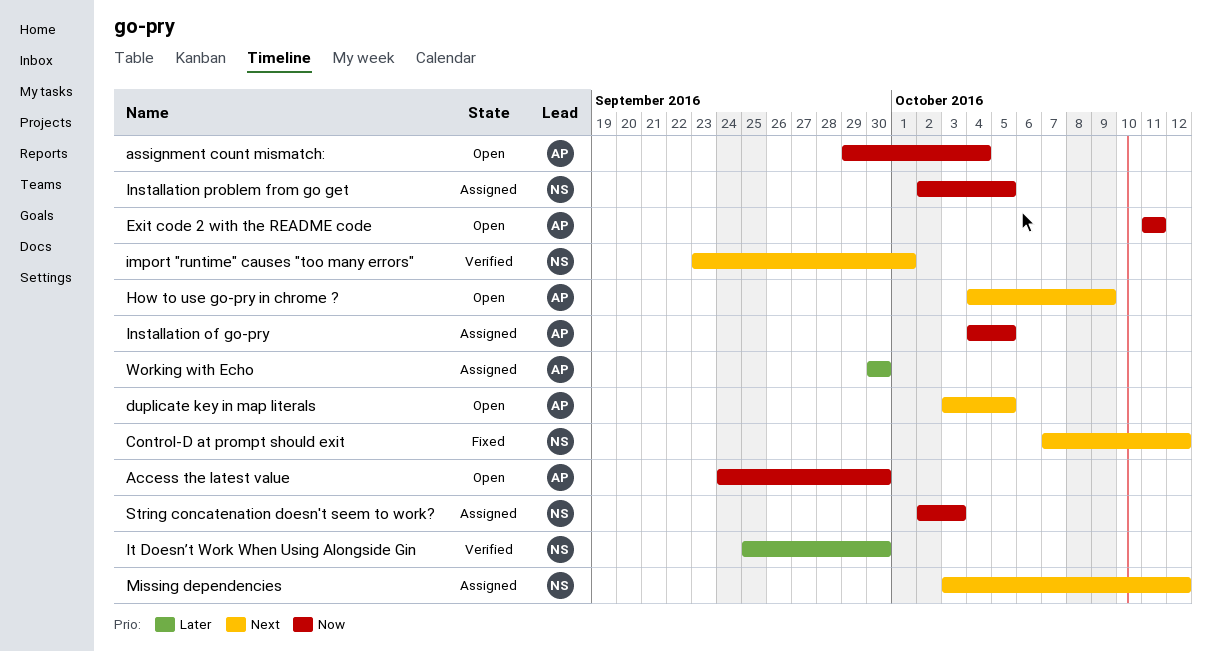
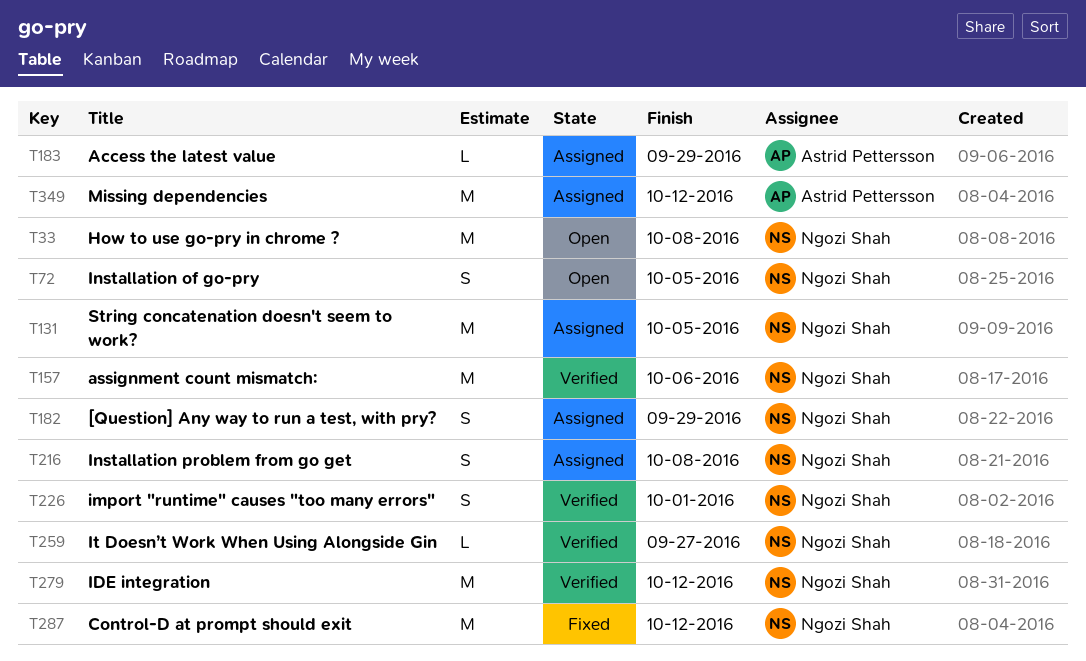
[Question] Any way to run a test, with pry?: none -> present
Access the latest value, status: Open -> Assigned
Access the latest value, due: Sep 30 -> Sep 29
assignment count mismatch:, status: Open -> Verified
assignment count mismatch:, owner: Astrid Pettersson -> Ngozi Shah
assignment count mismatch:, due: Oct 4 -> Oct 6
duplicate key in map literals: present -> none
Exit code 2 with the README code: present -> none
How to use go-pry in chrome ?, owner: Astrid Pettersson -> Ngozi Shah
How to use go-pry in chrome ?, due: Oct 9 -> Oct 8
IDE integration: none -> present
Installation of go-pry, status: Assigned -> Open
Installation of go-pry, owner: Astrid Pettersson -> Ngozi Shah
Installation problem from go get, due: Oct 5 -> Oct 8
It Doesn’t Work When Using Alongside Gin, due: Sep 30 -> Sep 27
Missing dependencies, owner: Ngozi Shah -> Astrid Pettersson
String concatenation doesn't seem to work?, due: Oct 3 -> Oct 5
Working with Echo: present -> none

